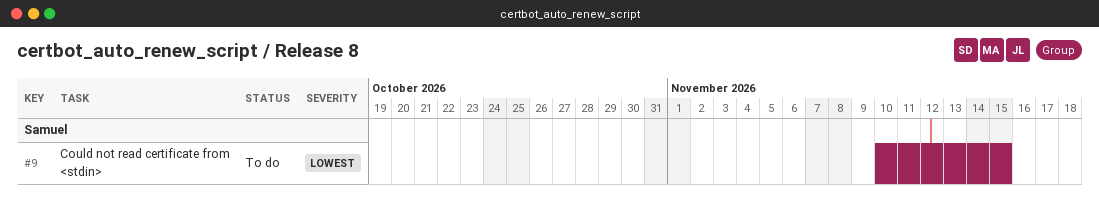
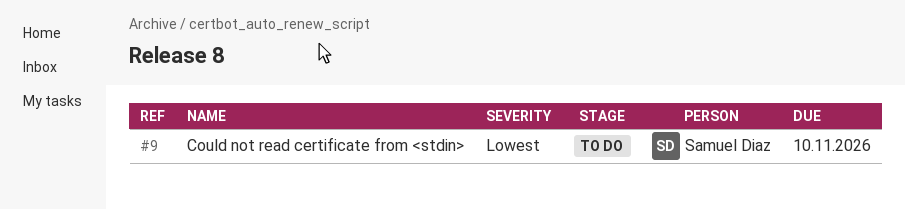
#9, due: Nov 15 -> Nov 10

